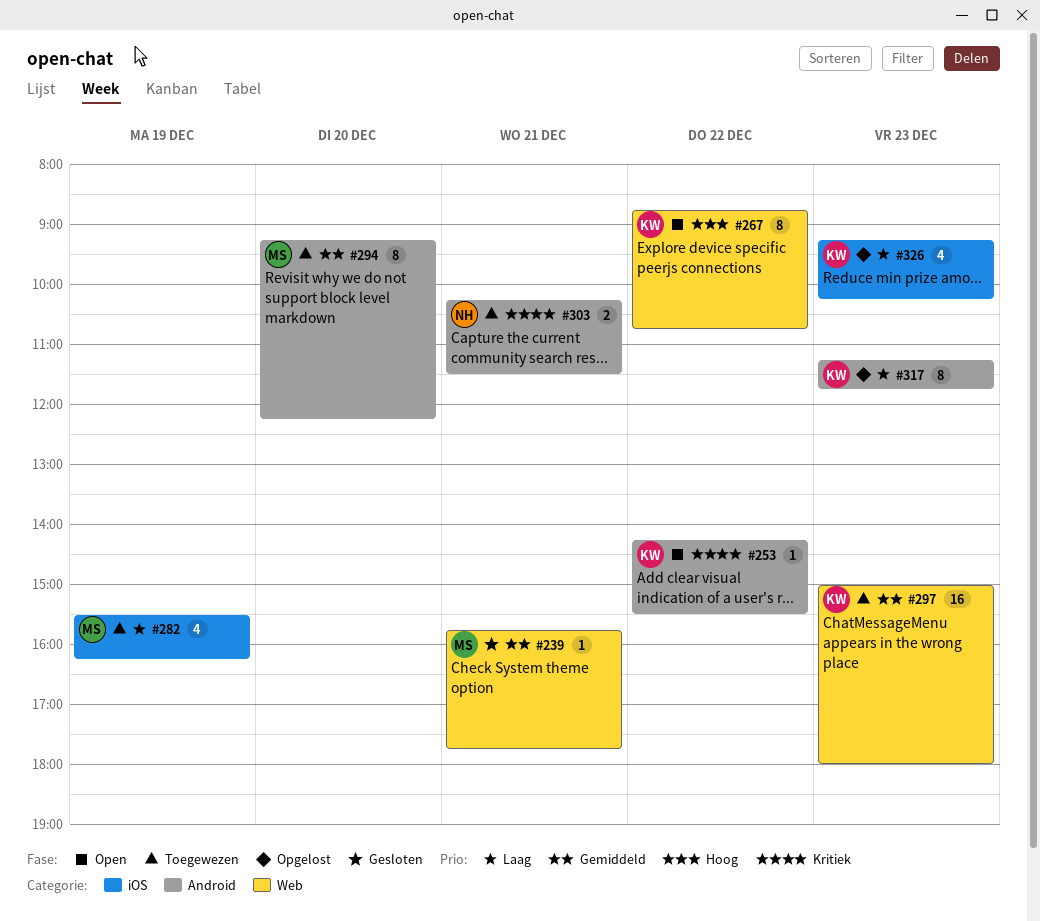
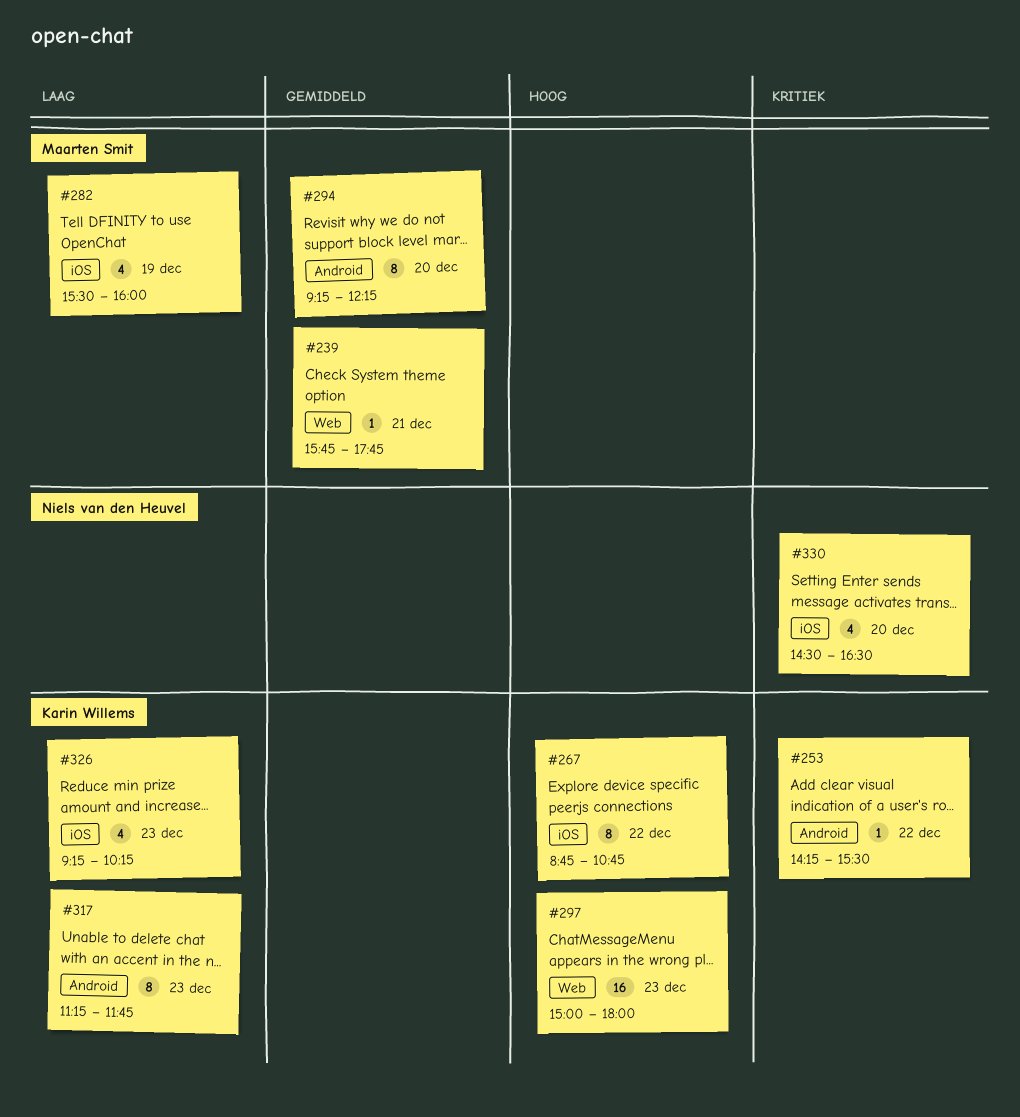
#267, label: Web -> iOS
#282, ends: 16:15 -> 16:00
#297, priority: Gemiddeld -> Hoog
#303: present -> none
#330: none -> present

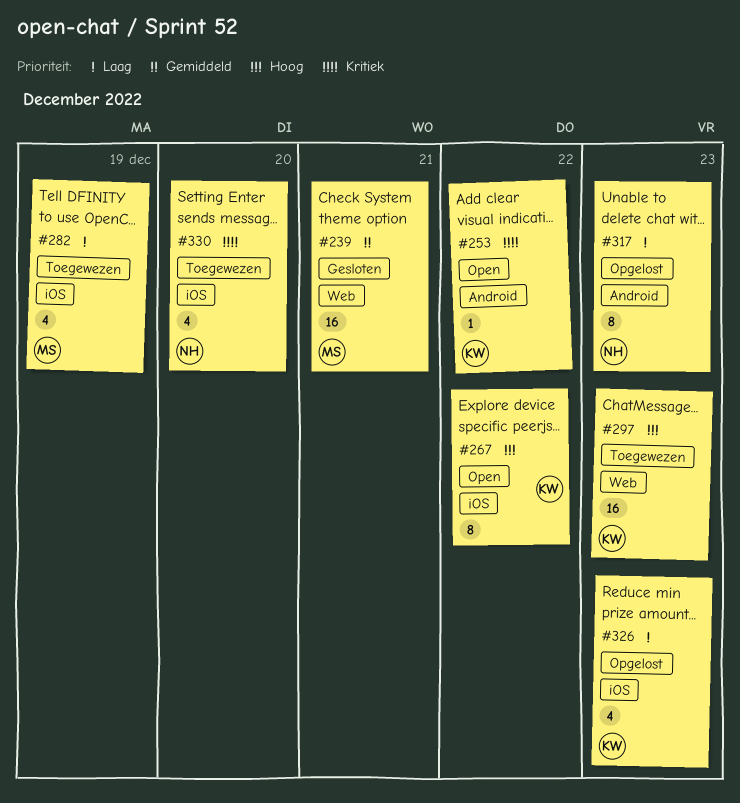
#239, estimate: 1 -> 16
#294: present -> none
#317, owner: Karin Willems -> Niels van den Heuvel

